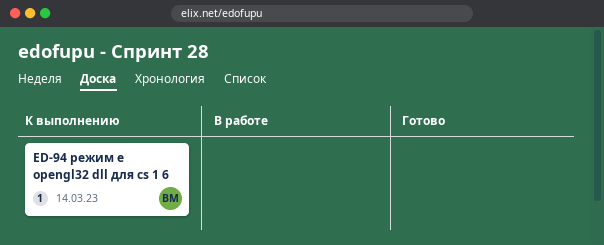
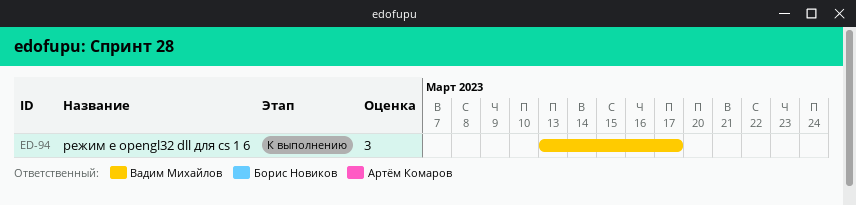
ED-94, estimate: 1 -> 3
ED-94, due: Mar 14 -> Mar 17

